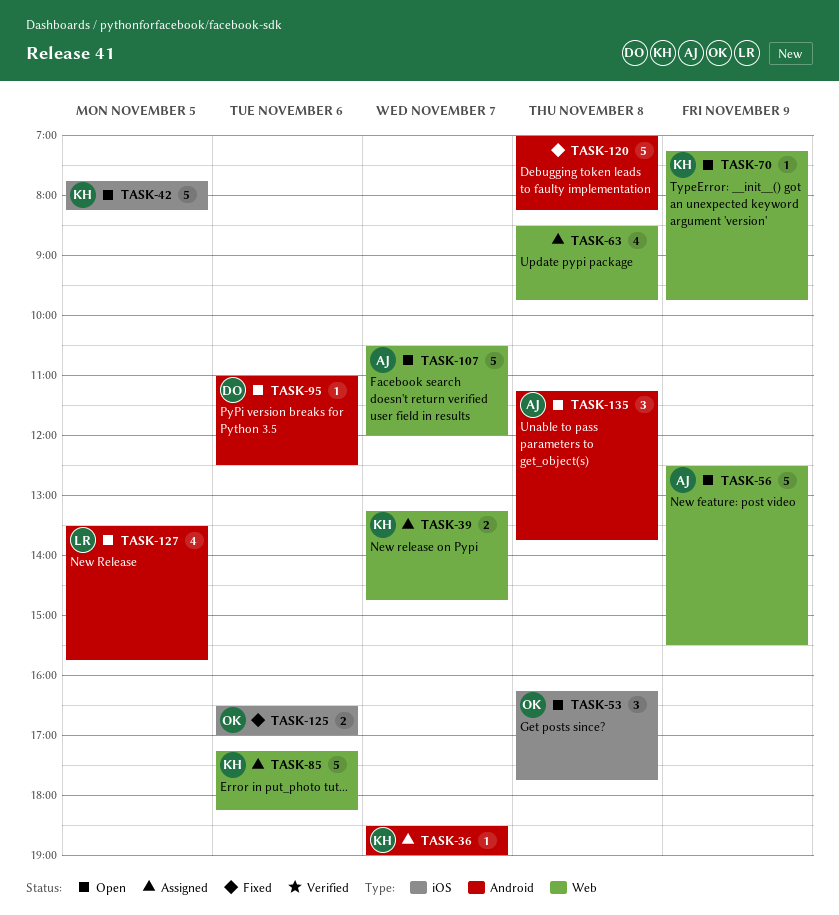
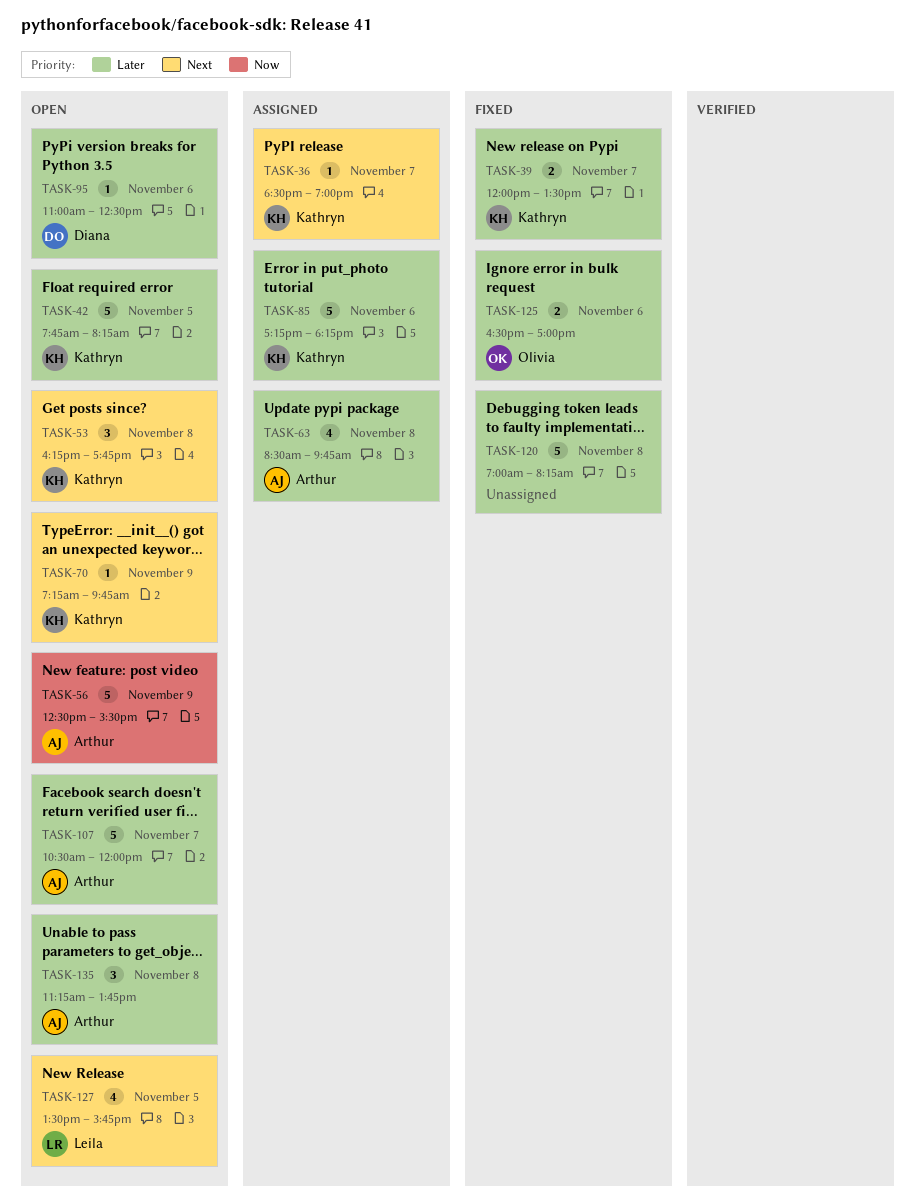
TASK-39, status: Assigned -> Fixed
TASK-39, begins: 13:15 -> 12:00
TASK-39, ends: 14:45 -> 13:30
TASK-53, owner: Olivia -> Kathryn
TASK-63, owner: none -> Arthur

